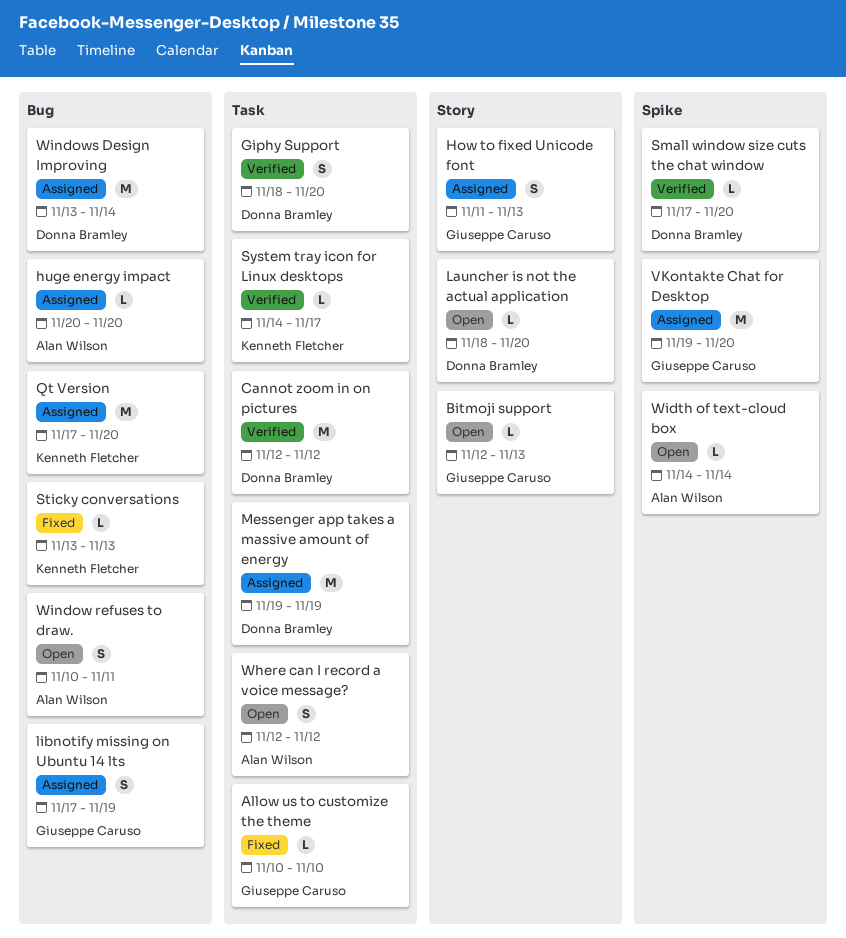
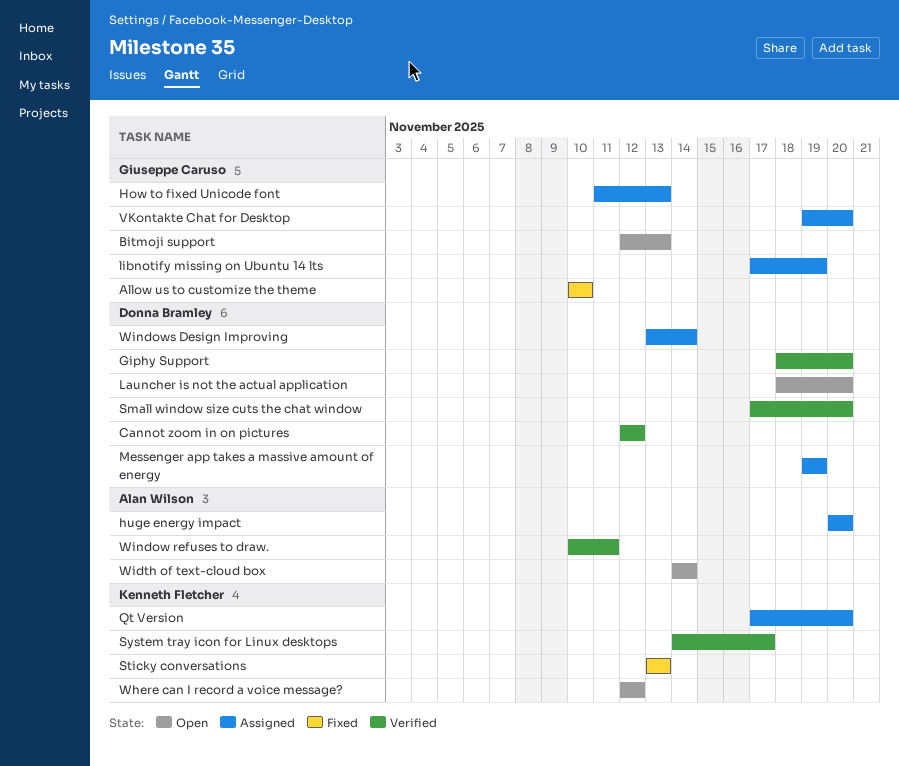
Where can I record a voice message?, owner: Alan Wilson -> Kenneth Fletcher
Window refuses to draw., status: Open -> Verified

